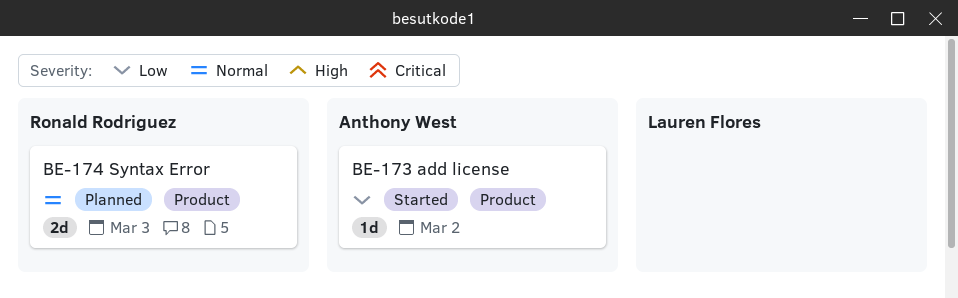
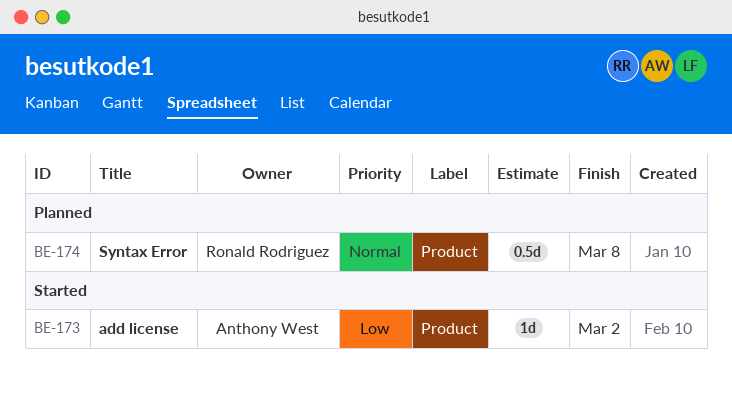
BE-174, estimate: 2d -> 0.5d
BE-174, due: Mar 3 -> Mar 8

